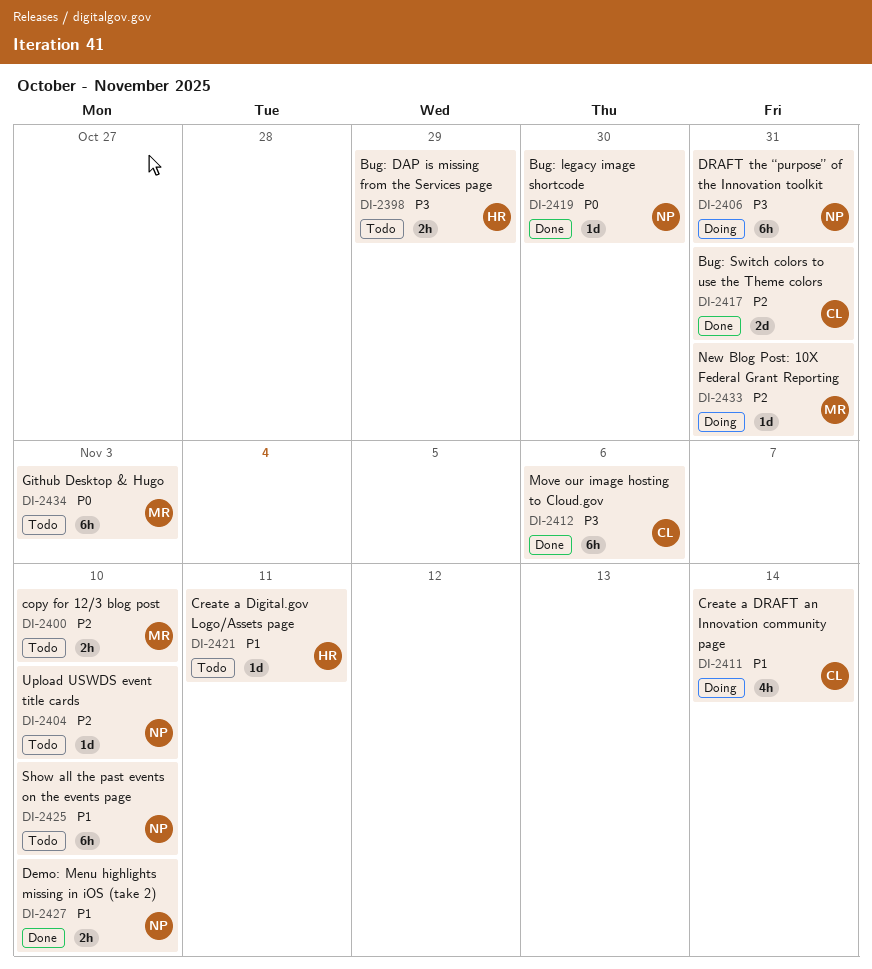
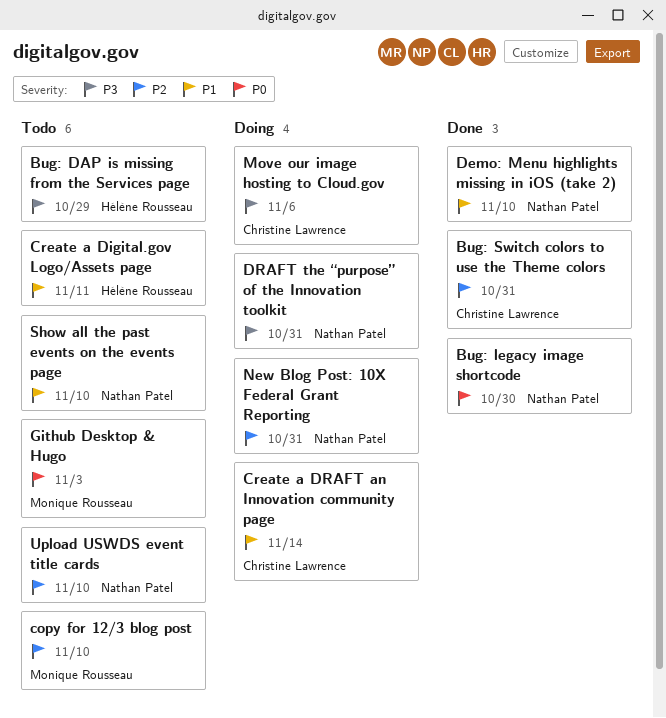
Move our image hosting to Cloud.gov, status: Done -> Doing
New Blog Post: 10X Federal Grant Reporting, owner: Monique Rousseau -> Nathan Patel

